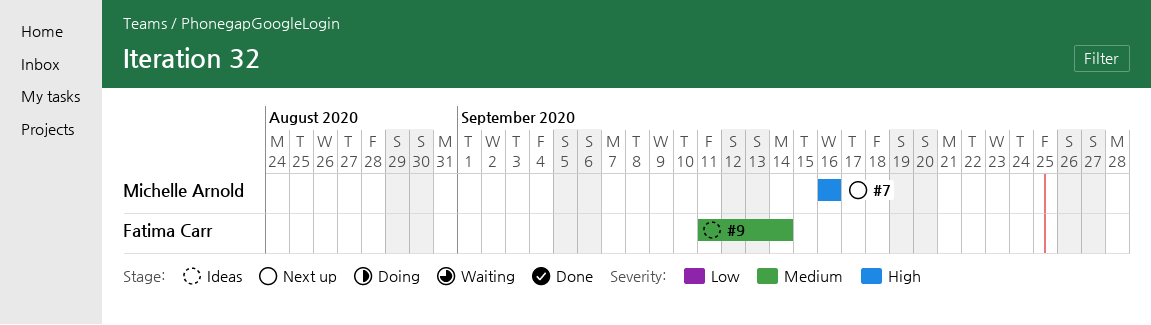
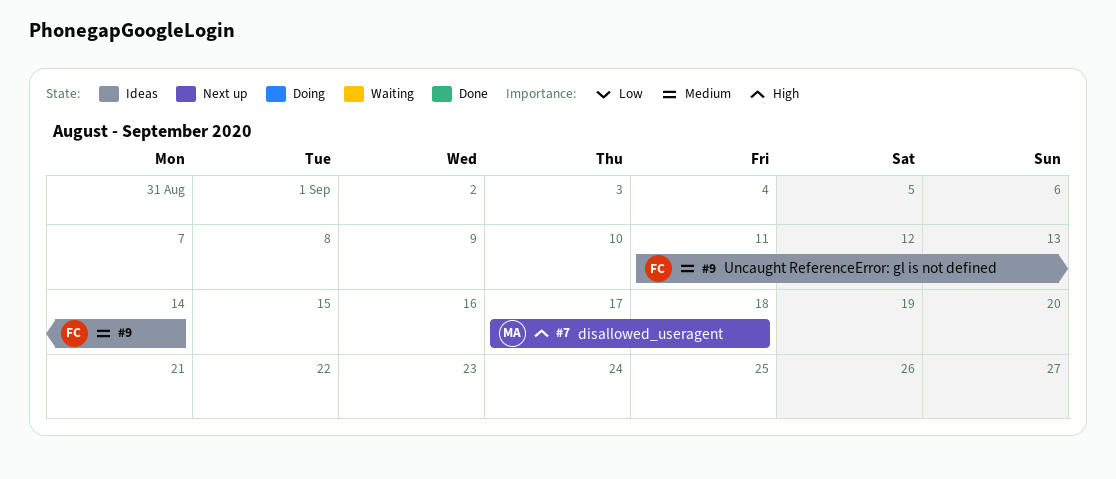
#7, start: Sep 16 -> Sep 17
#7, due: Sep 16 -> Sep 18

